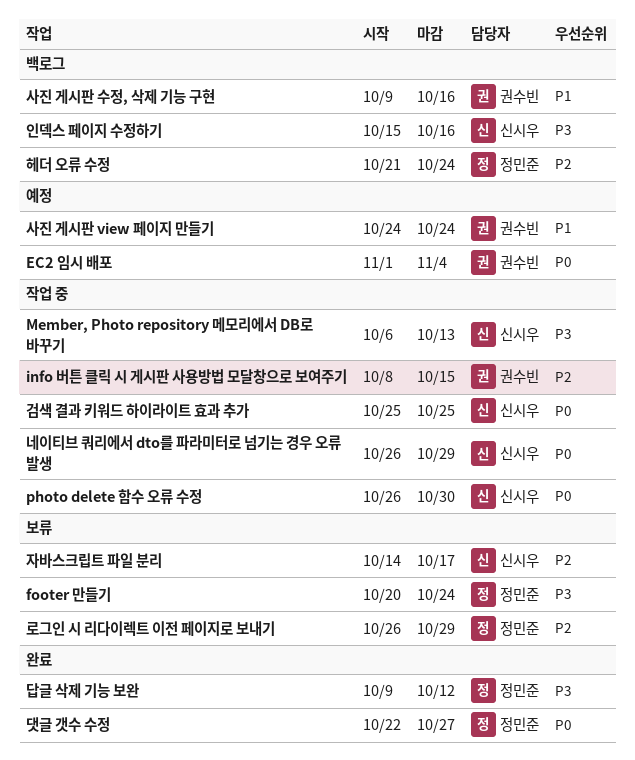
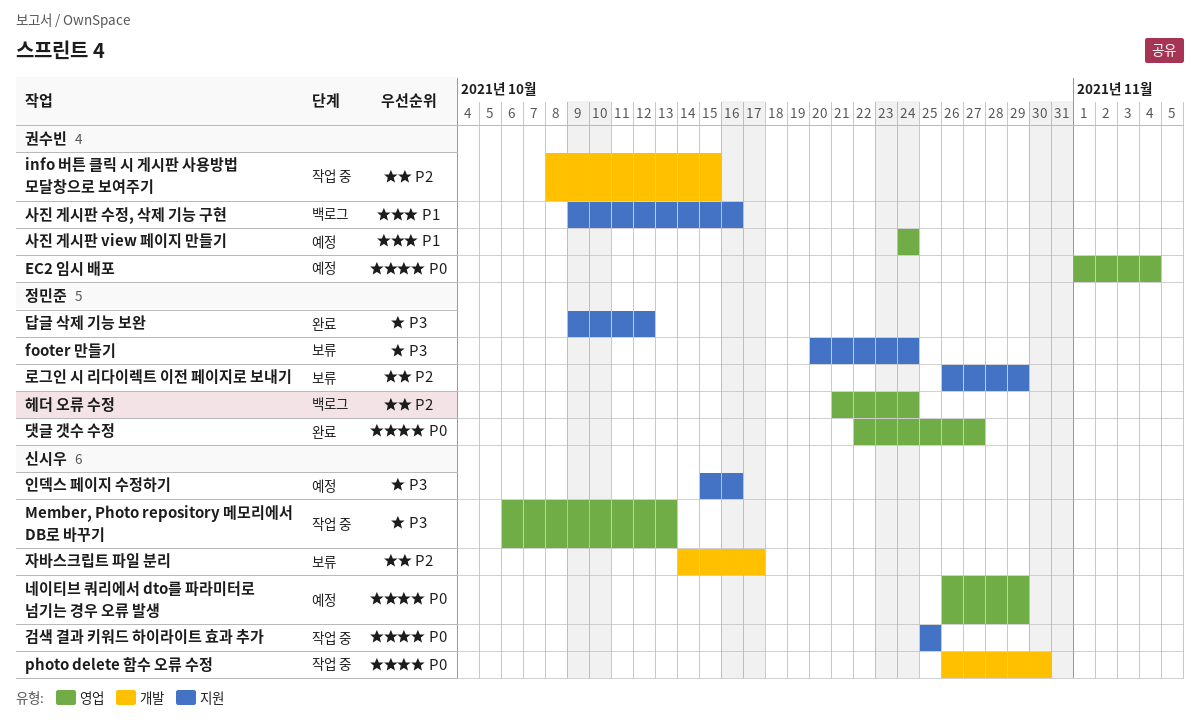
네이티브 쿼리에서 dto를 파라미터로 넘기는 경우 오류 발생, status: 작업 중 -> 예정
인덱스 페이지 수정하기, status: 백로그 -> 예정

